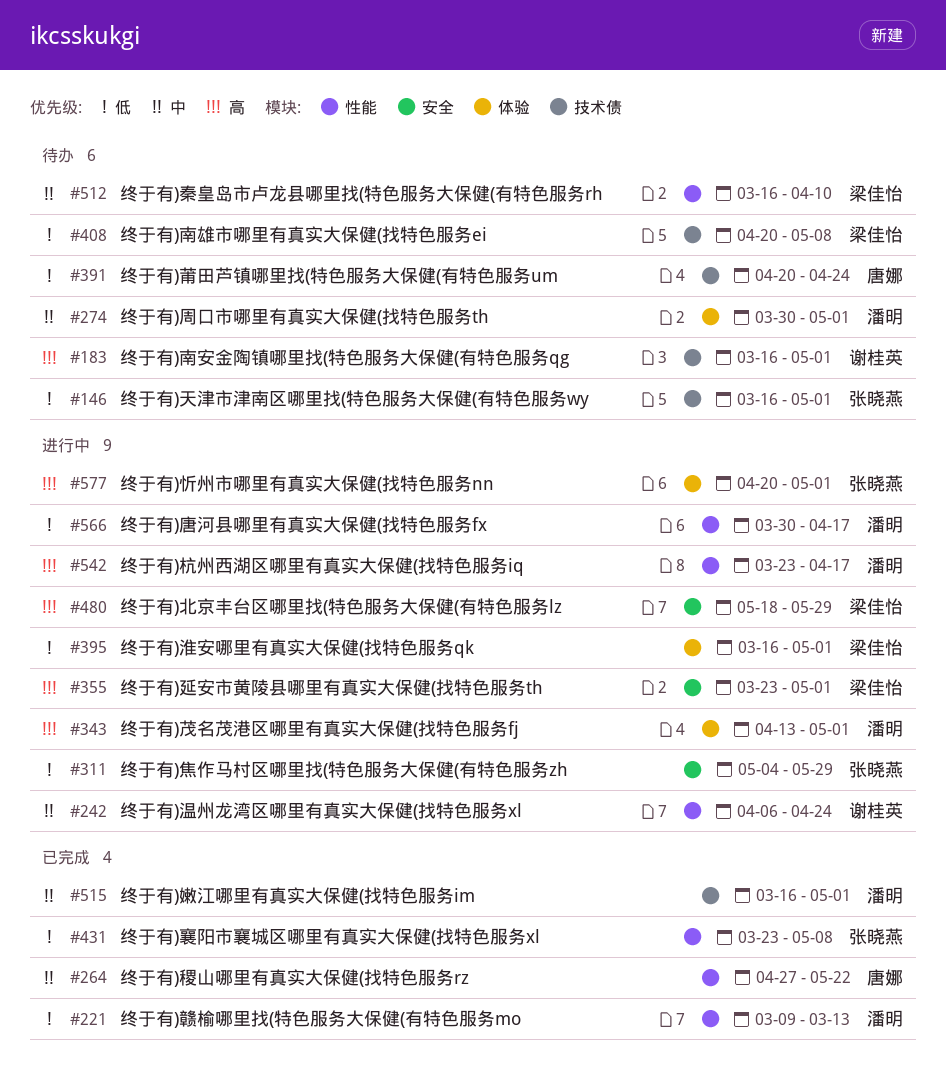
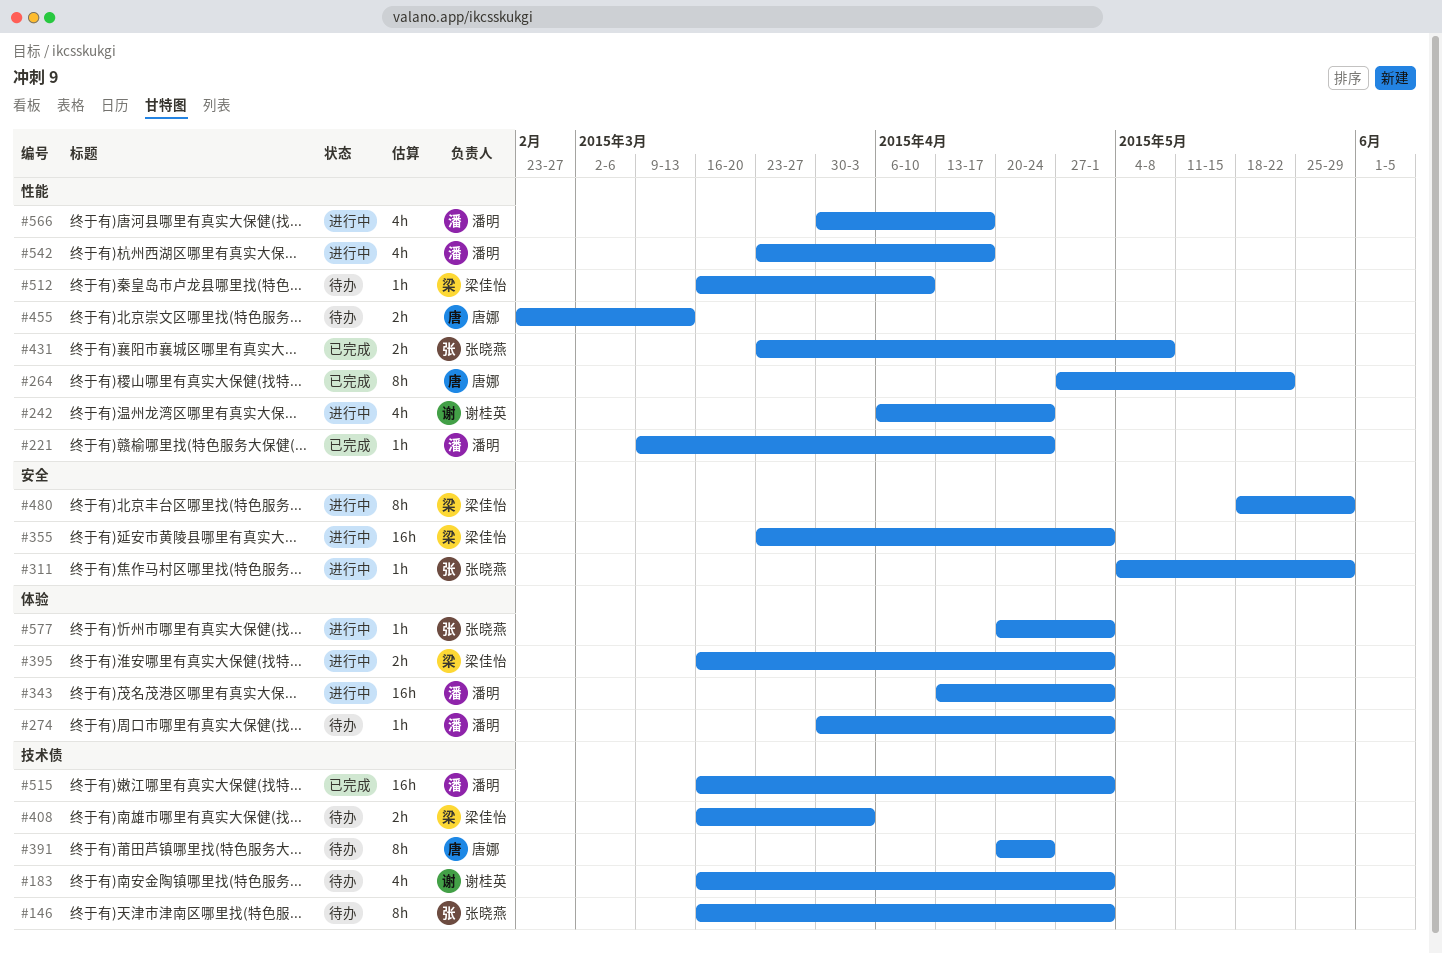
#221, due: Mar 13 -> Apr 24
#408, start: Apr 20 -> Mar 16
#408, due: May 8 -> Apr 3
#455: none -> present

